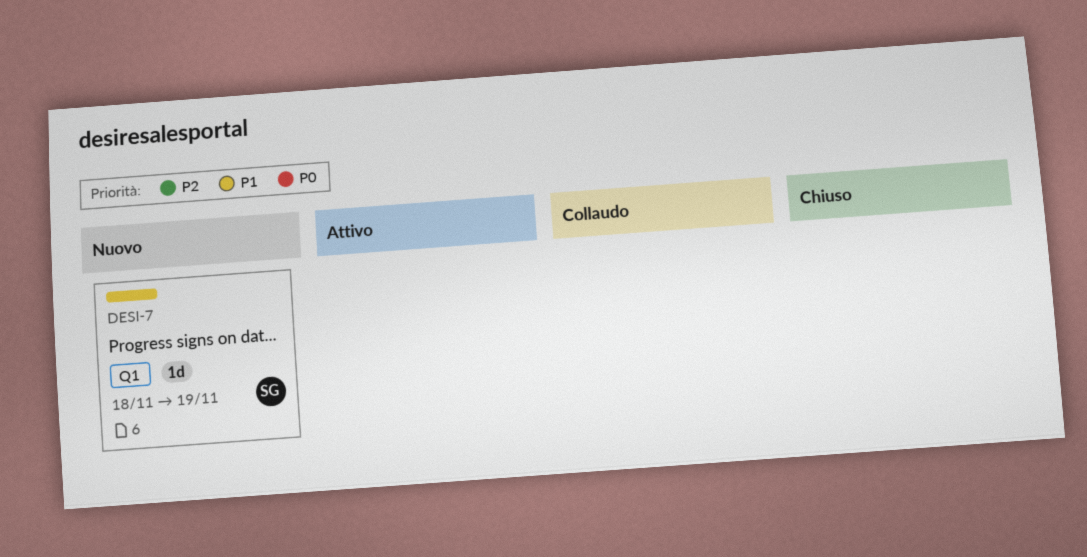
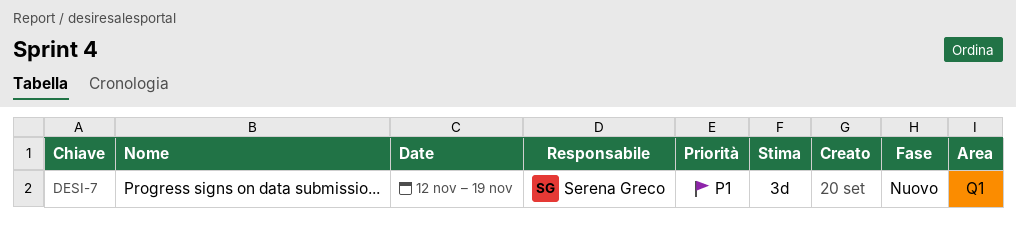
DESI-7, estimate: 1d -> 3d
DESI-7, start: Nov 18 -> Nov 12

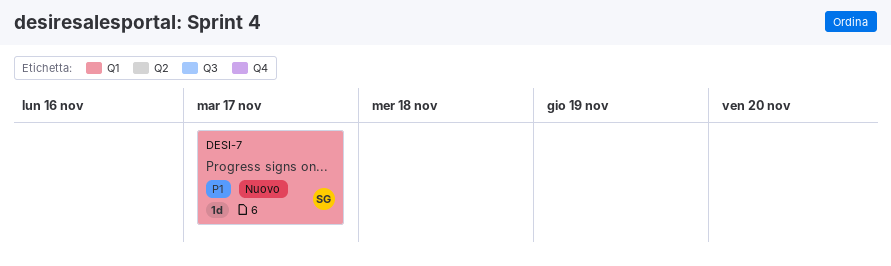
DESI-7, estimate: 3d -> 1d
DESI-7, due: Nov 19 -> Nov 17

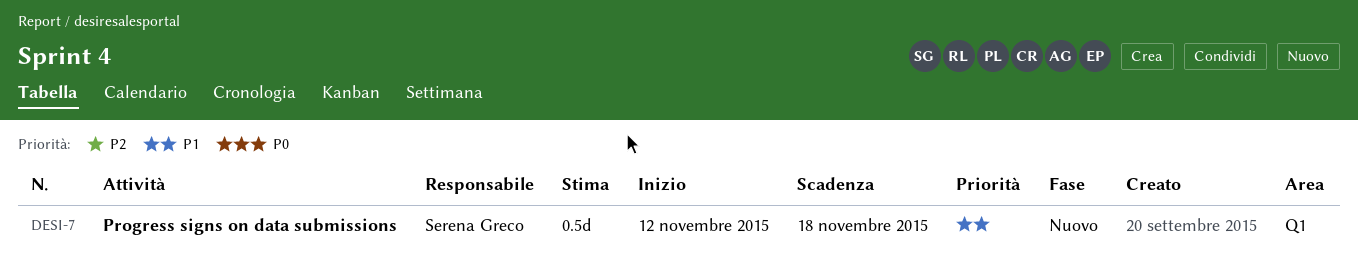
DESI-7, estimate: 1d -> 0.5d
DESI-7, due: Nov 17 -> Nov 18

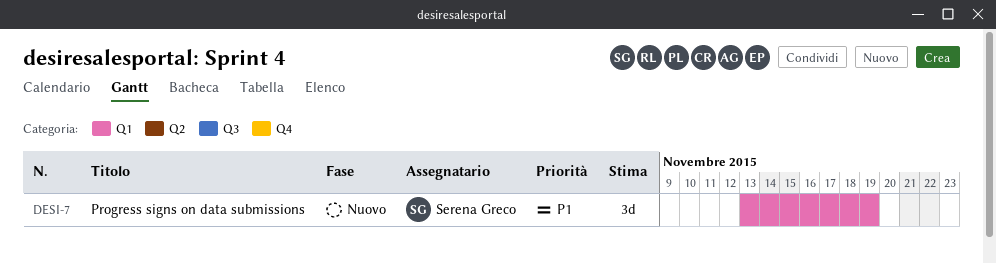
DESI-7, estimate: 0.5d -> 3d
DESI-7, start: Nov 12 -> Nov 13
DESI-7, due: Nov 18 -> Nov 19

